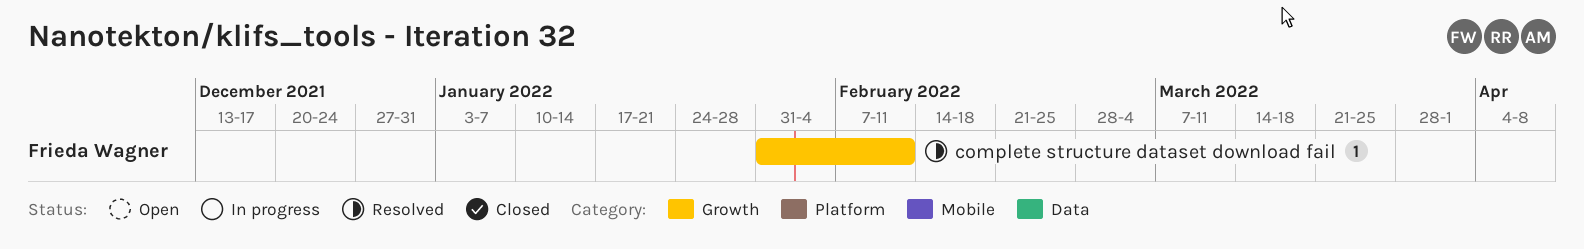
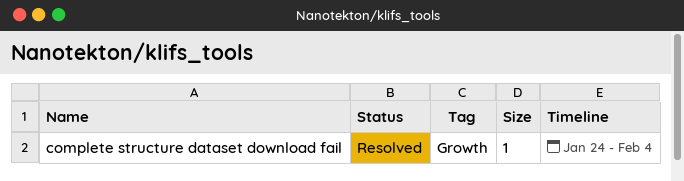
complete structure dataset download fail, start: Jan 31 -> Jan 24
complete structure dataset download fail, due: Feb 11 -> Feb 4

